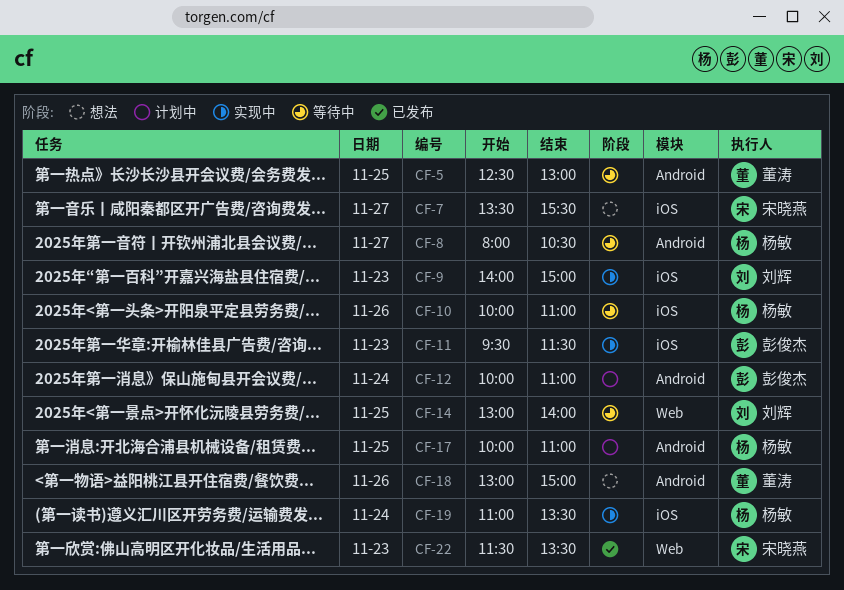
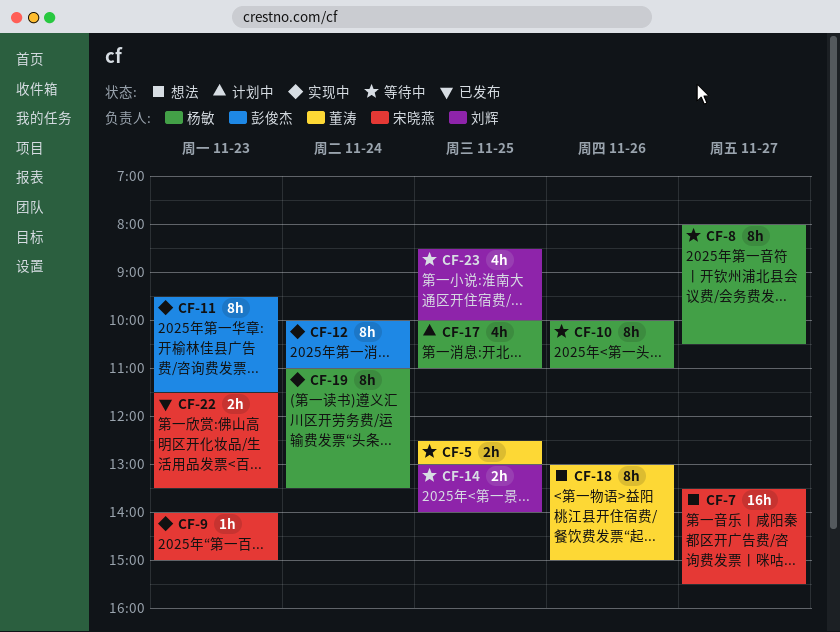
CF-9, owner: 刘辉 -> 宋晓燕
CF-12, status: 计划中 -> 实现中
CF-23: none -> present

